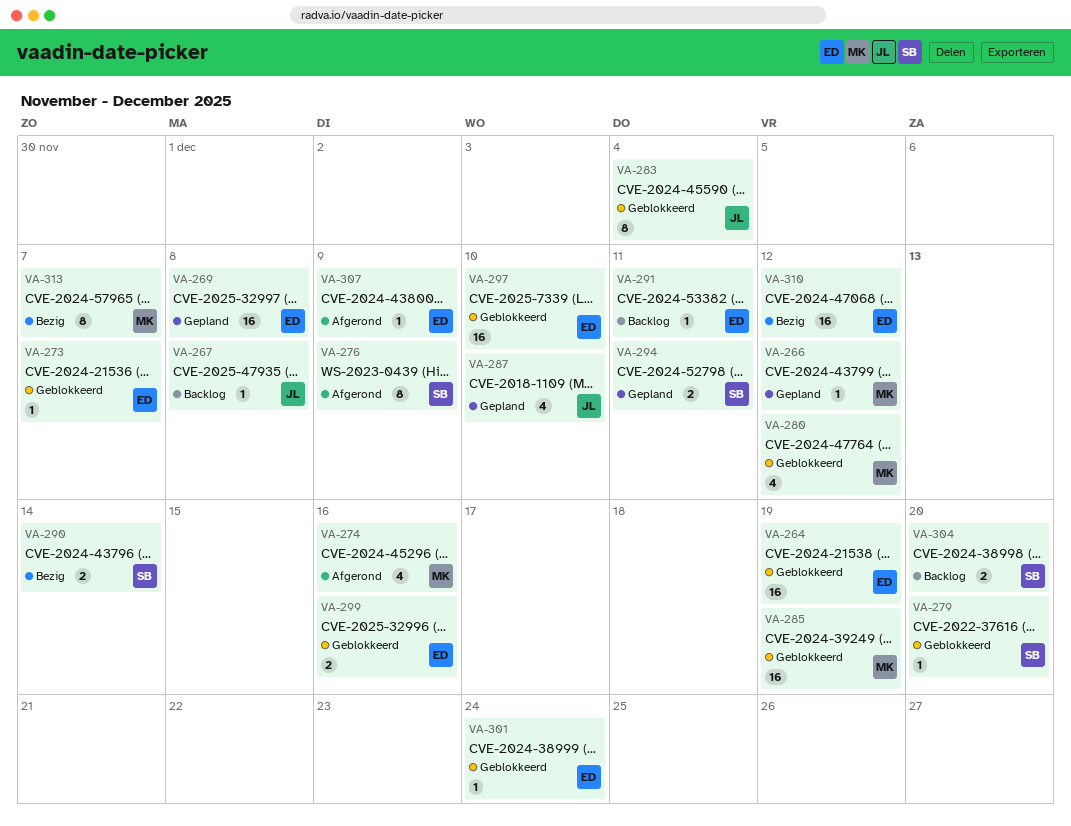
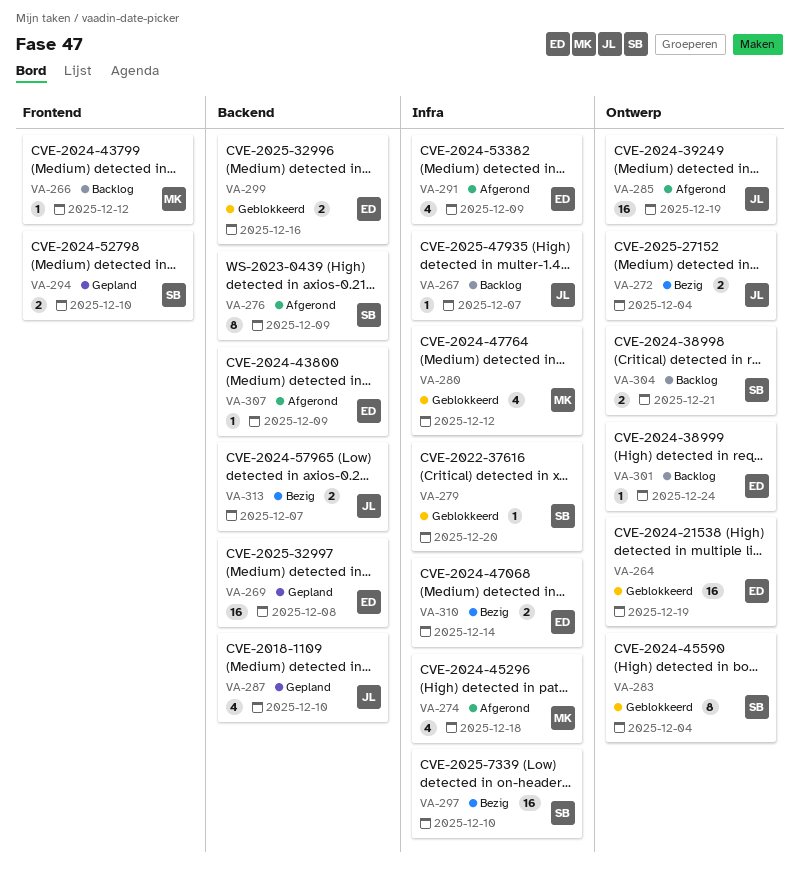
VA-266, status: Gepland -> Backlog
VA-267, due: Dec 8 -> Dec 7
VA-272: none -> present
VA-273: present -> none
VA-274, due: Dec 16 -> Dec 18
VA-283, owner: JL -> SB
VA-285, status: Geblokkeerd -> Afgerond
VA-285, owner: MK -> JL
VA-290: present -> none
VA-291, status: Backlog -> Afgerond
VA-291, estimate: 1 -> 4
VA-291, due: Dec 11 -> Dec 9
VA-294, due: Dec 11 -> Dec 10
VA-297, status: Geblokkeerd -> Bezig
VA-297, owner: ED -> SB
VA-301, status: Geblokkeerd -> Backlog
VA-304, due: Dec 20 -> Dec 21
VA-310, estimate: 16 -> 2
VA-310, due: Dec 12 -> Dec 14
VA-313, owner: MK -> JL
VA-313, estimate: 8 -> 2

